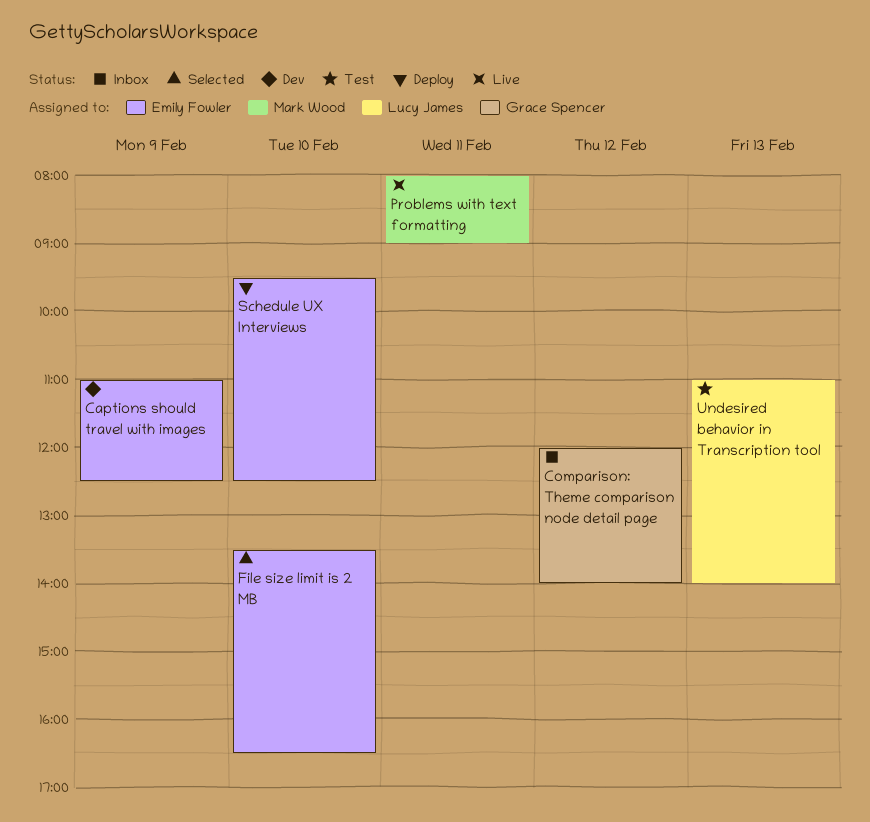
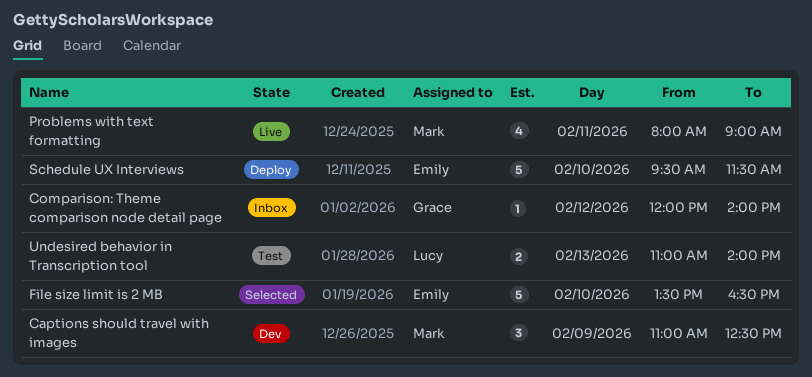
Captions should travel with images, owner: Emily Fowler -> Mark Wood
Schedule UX Interviews, ends: 12:30 -> 11:30

